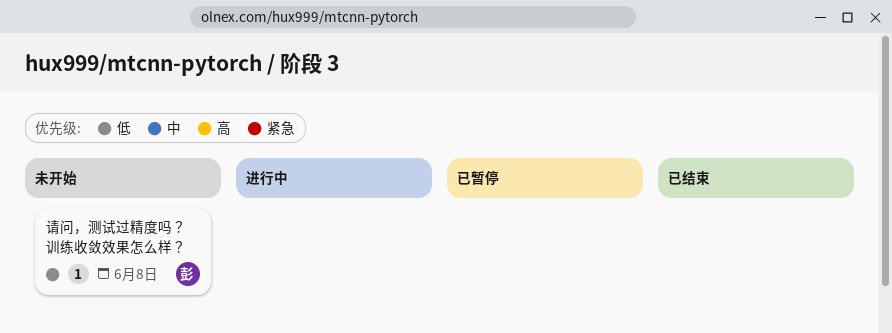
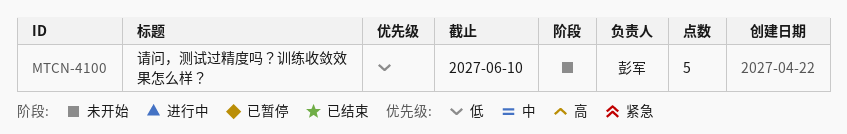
请问，测试过精度吗？训练收敛效果怎么样？, estimate: 1 -> 5
请问，测试过精度吗？训练收敛效果怎么样？, due: Jun 8 -> Jun 10

